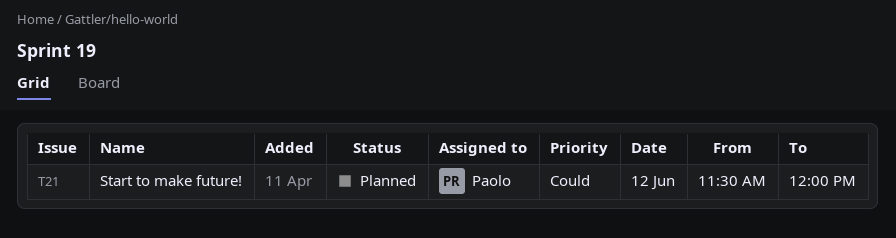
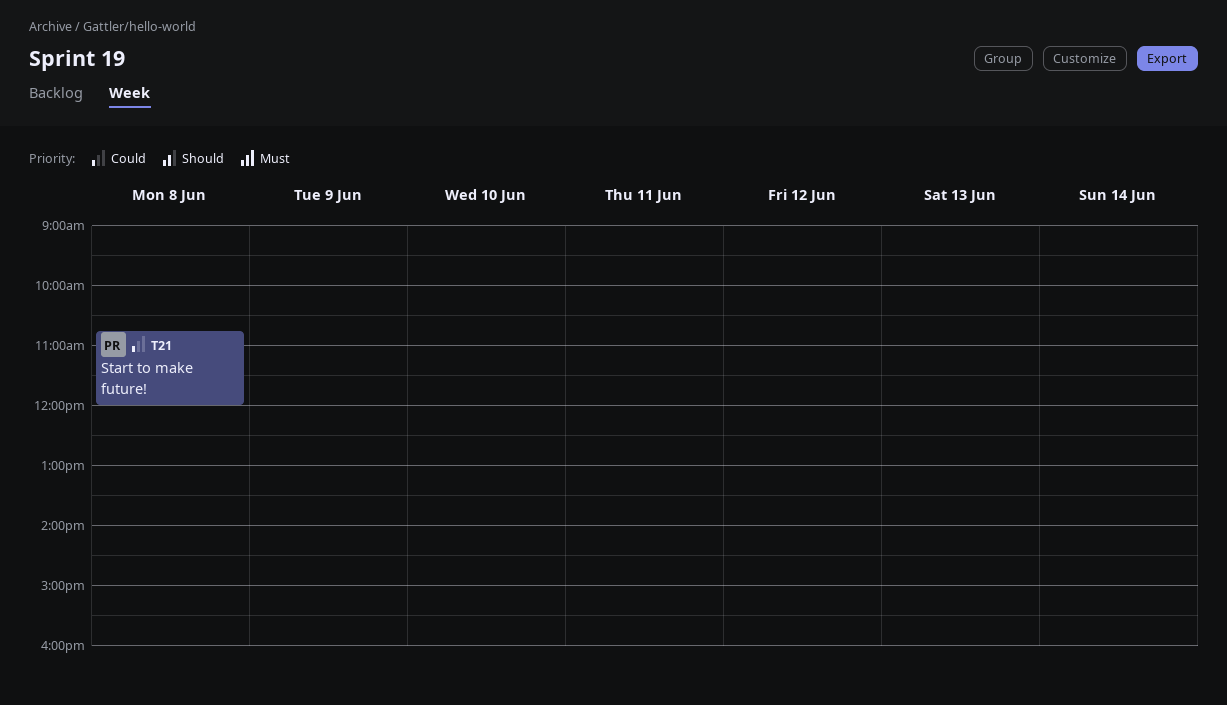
T21, day: Jun 12 -> Jun 8
T21, begins: 11:30 -> 10:45

